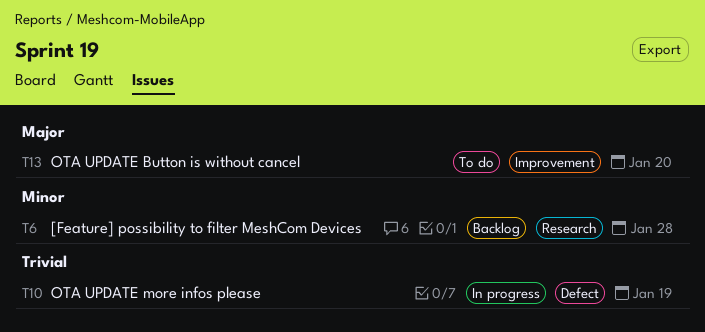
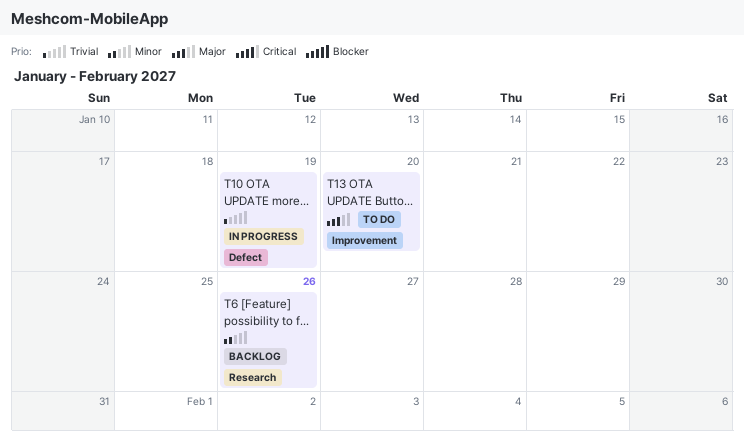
T6, due: Jan 28 -> Jan 26

